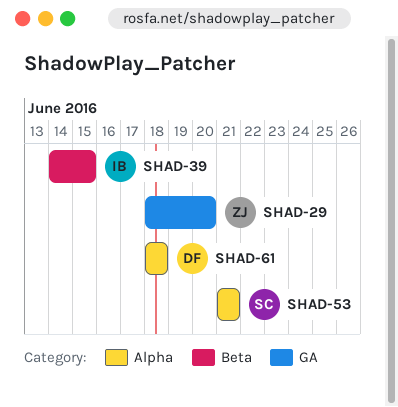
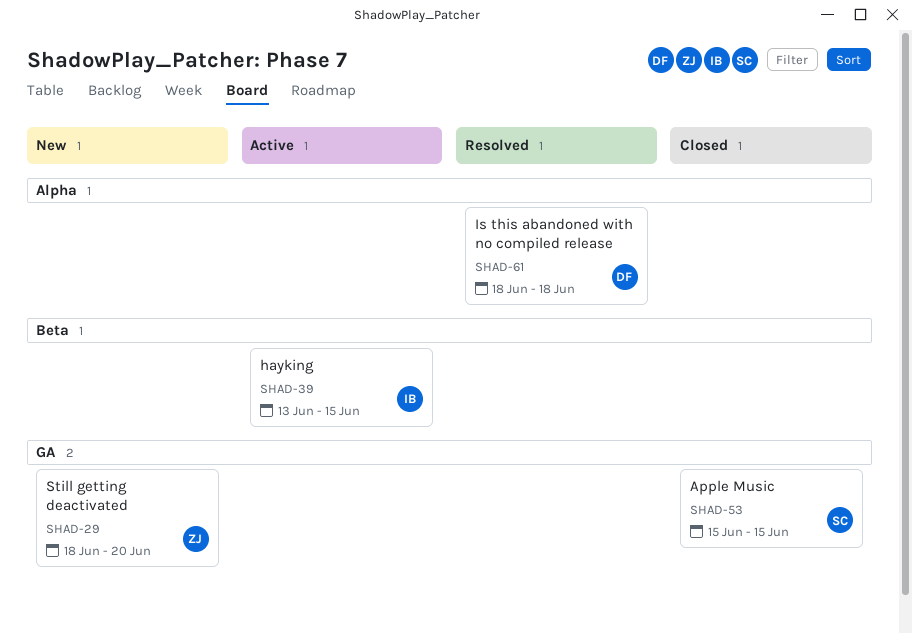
SHAD-39, start: Jun 14 -> Jun 13
SHAD-53, label: Alpha -> GA
SHAD-53, start: Jun 21 -> Jun 15
SHAD-53, due: Jun 21 -> Jun 15

